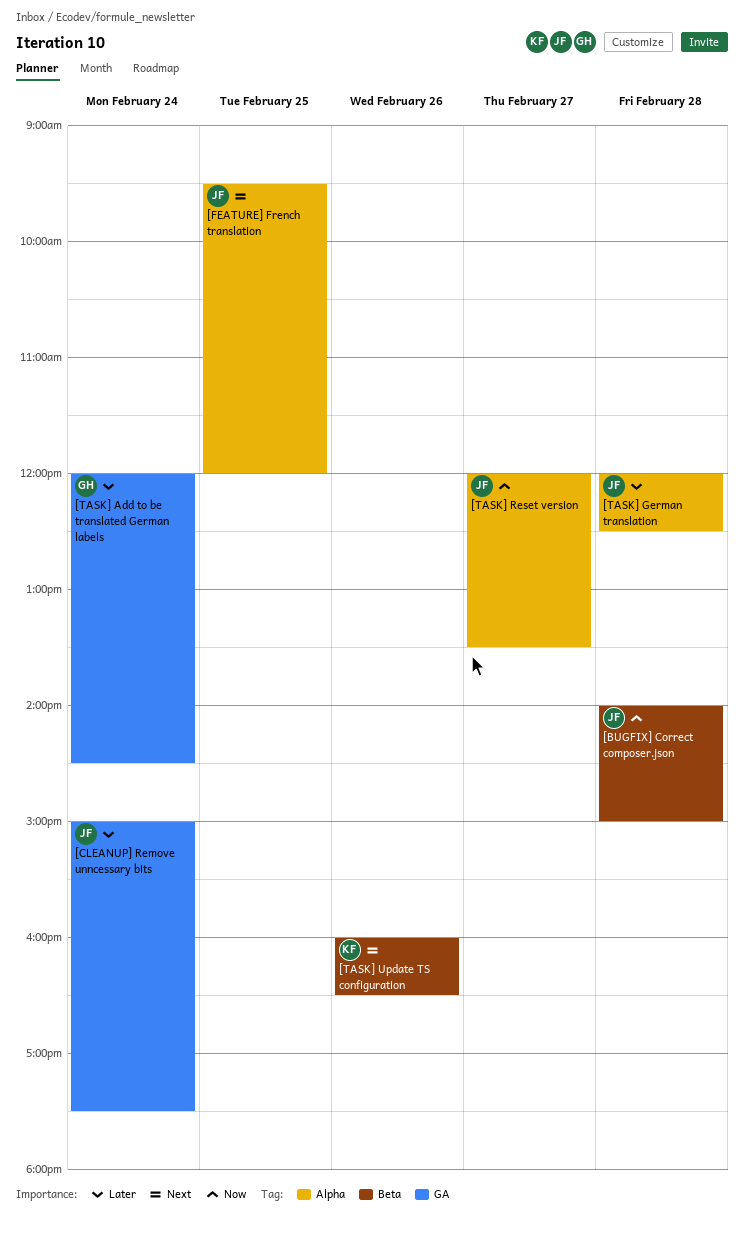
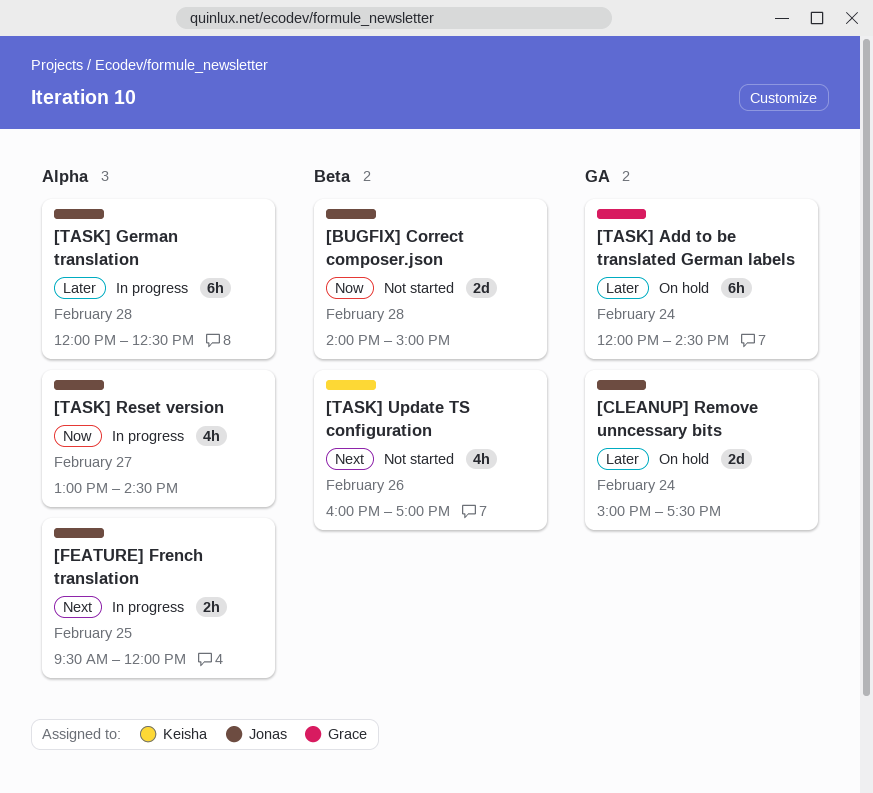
[TASK] Reset version, begins: 12:00 -> 13:00
[TASK] Reset version, ends: 13:30 -> 14:30
[TASK] Update TS configuration, ends: 16:30 -> 17:00

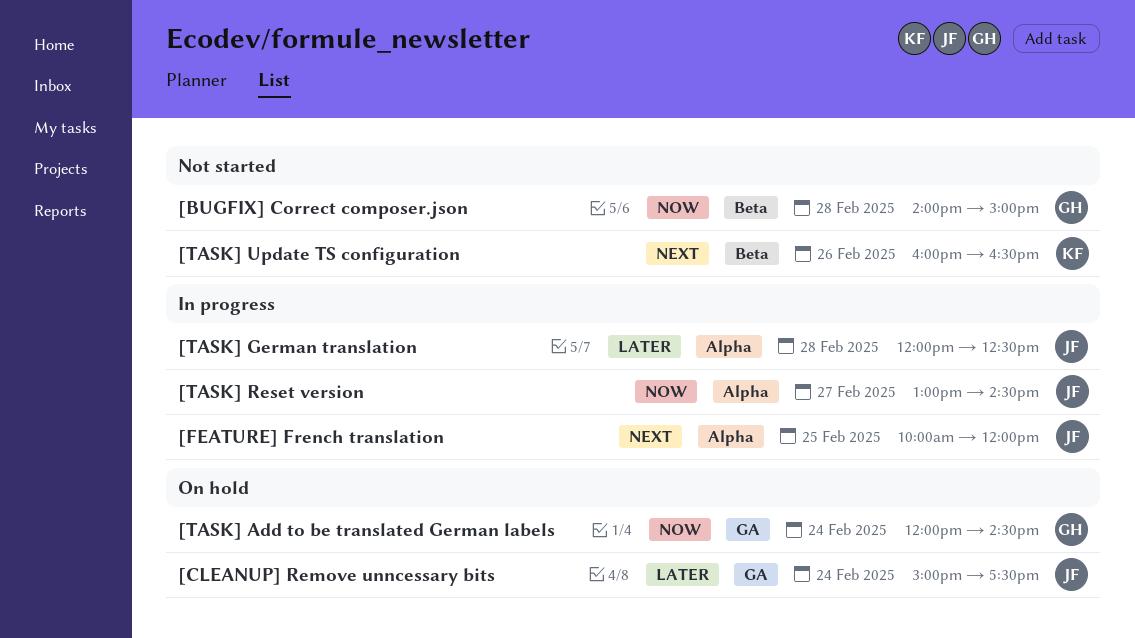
[BUGFIX] Correct composer.json, owner: Jonas -> Grace
[FEATURE] French translation, begins: 09:30 -> 10:00
[TASK] Add to be translated German labels, priority: Later -> Now
[TASK] Update TS configuration, ends: 17:00 -> 16:30

